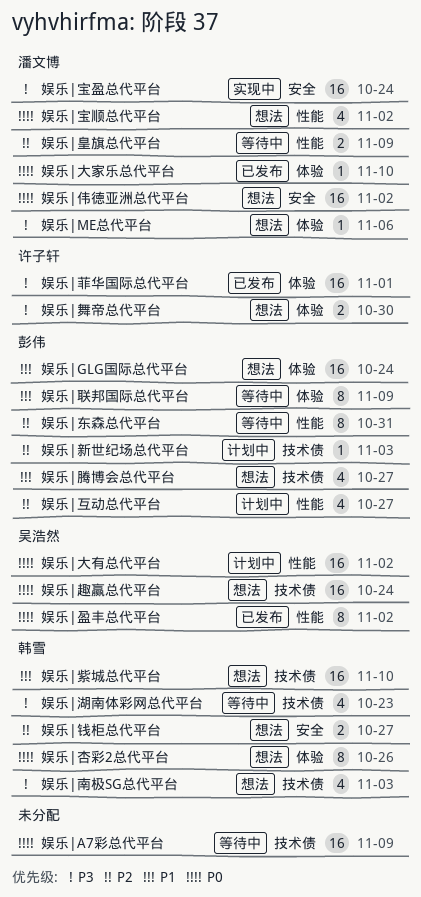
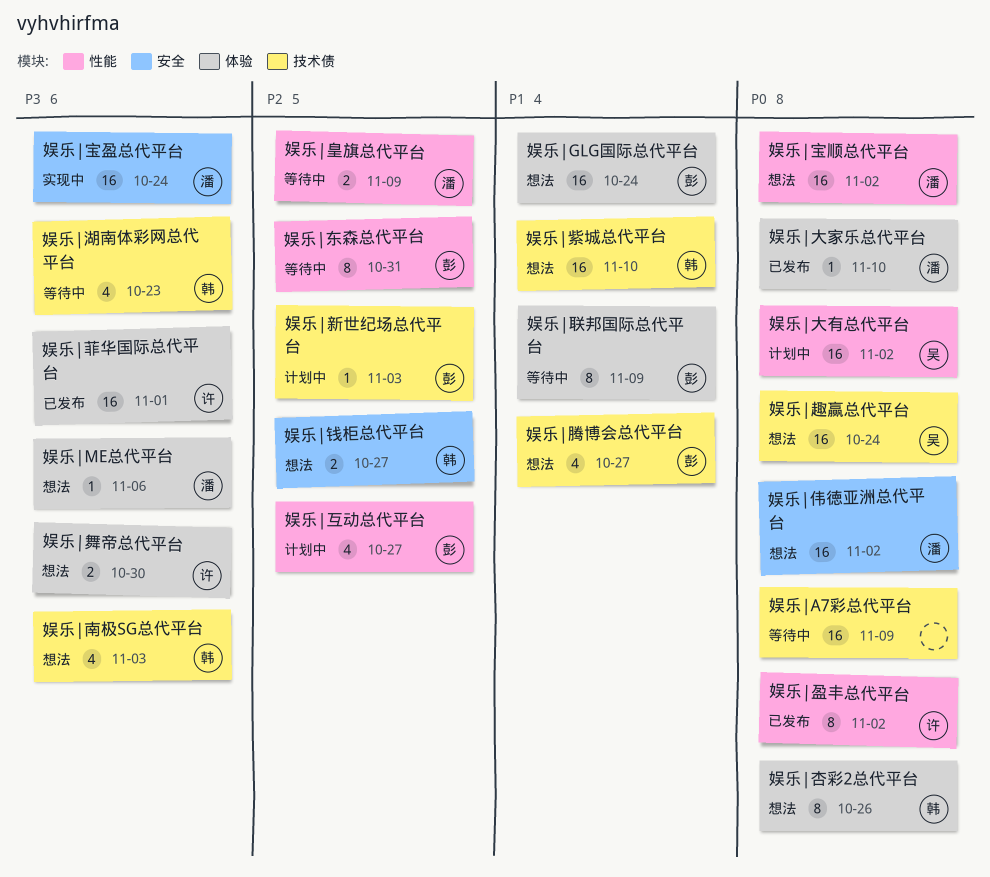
娱乐|宝顺总代平台, estimate: 4 -> 16
娱乐|盈丰总代平台, owner: 吴浩然 -> 许子轩

